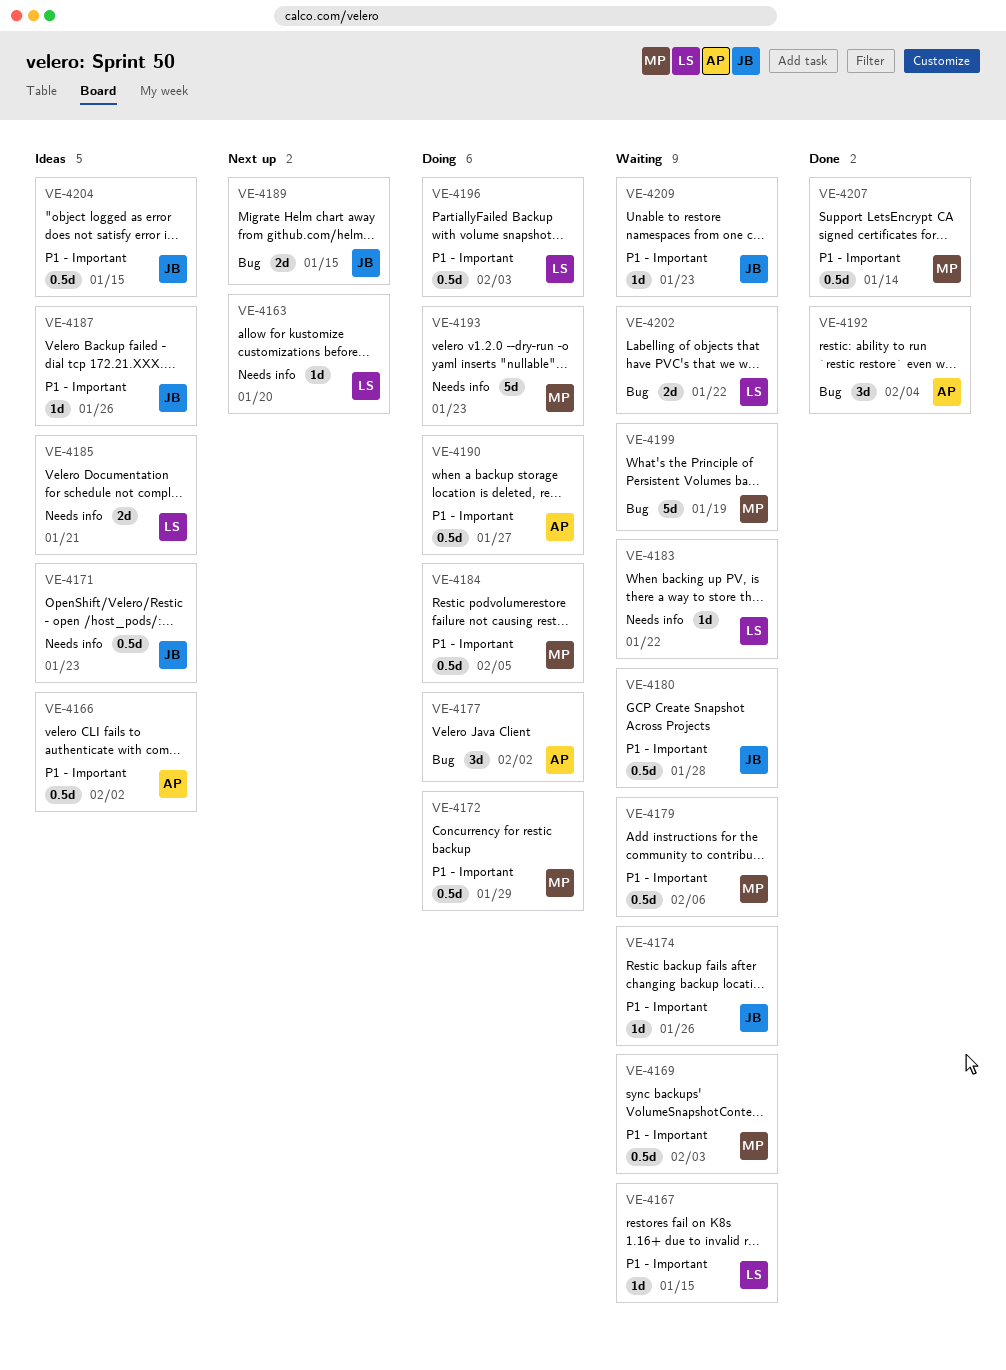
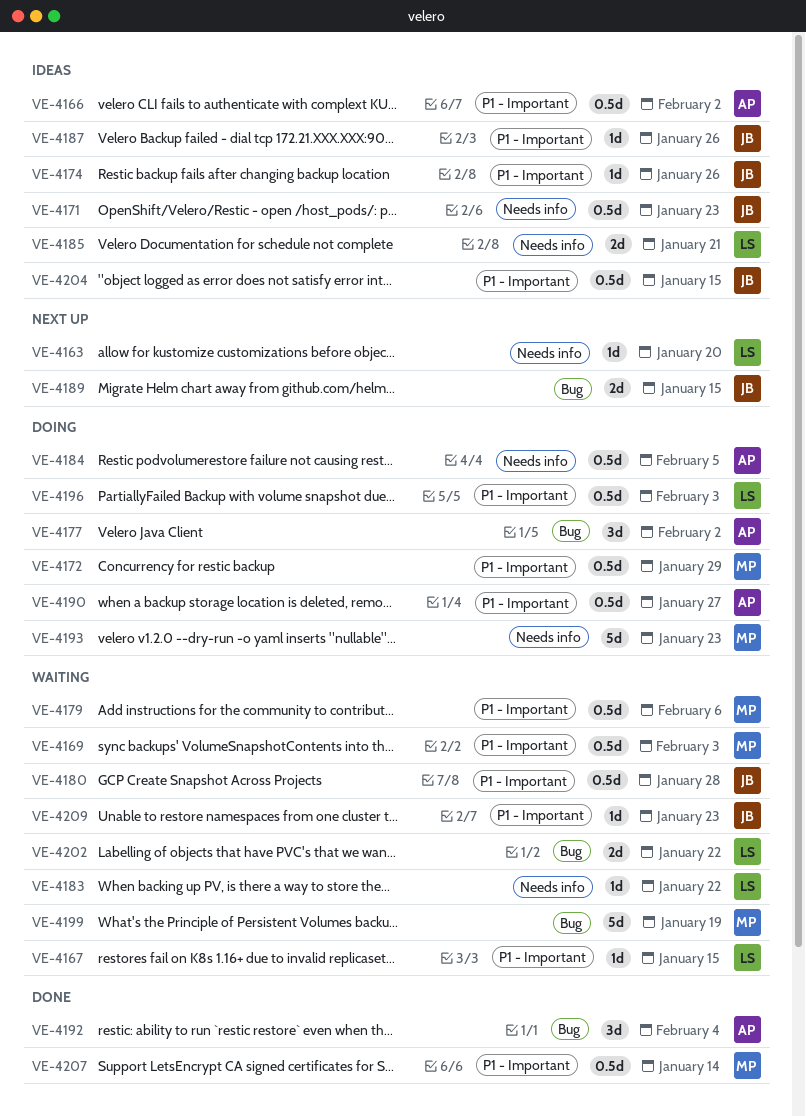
VE-4174, status: Waiting -> Ideas
VE-4184, owner: MP -> AP
VE-4184, label: P1 - Important -> Needs info

